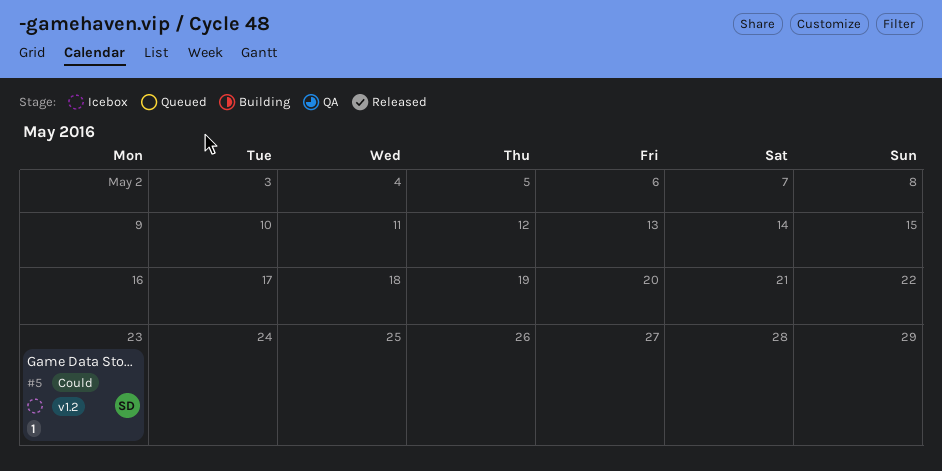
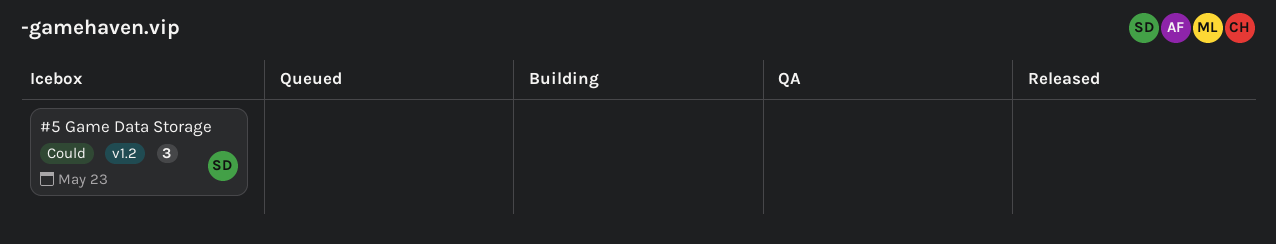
#5, estimate: 1 -> 3

